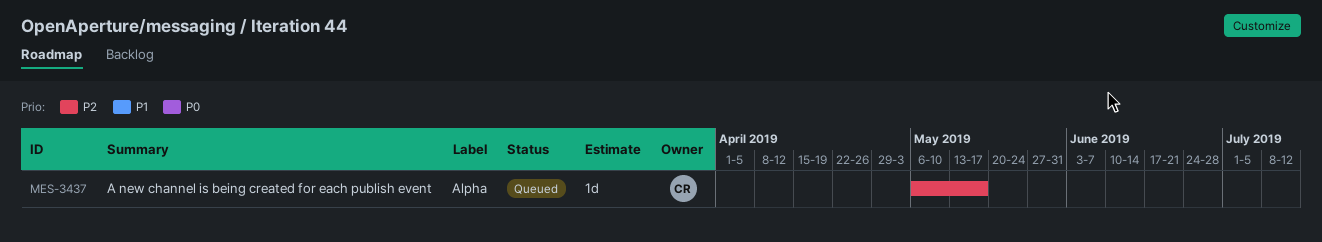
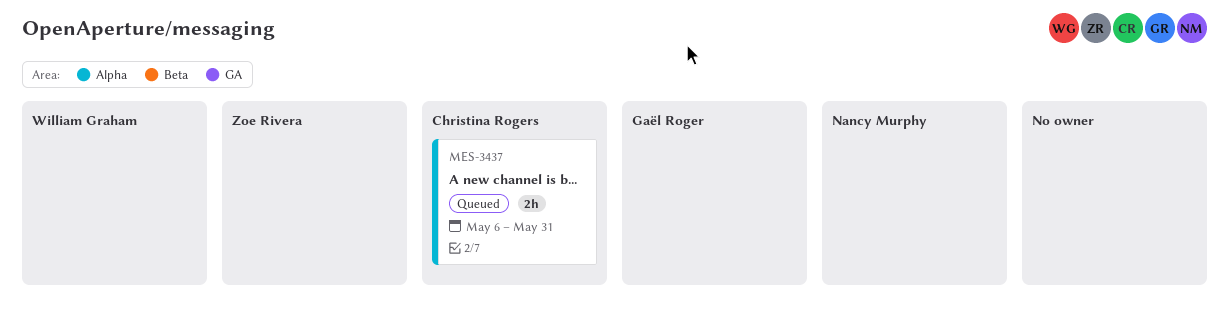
MES-3437, estimate: 1d -> 2h
MES-3437, due: May 17 -> May 31

